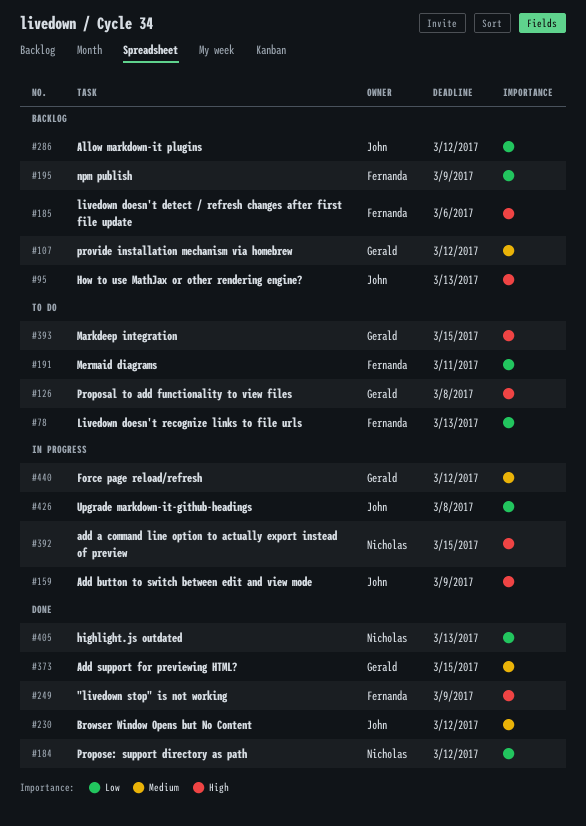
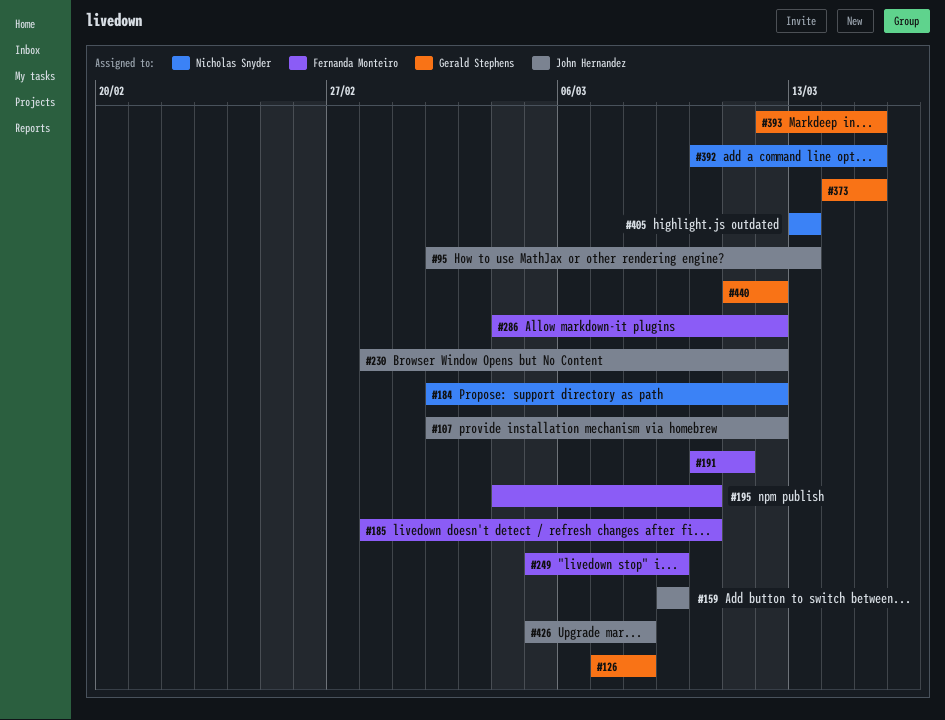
#78: present -> none
#107, owner: Gerald Stephens -> John Hernandez
#185, due: Mar 6 -> Mar 10
#195, due: Mar 9 -> Mar 10
#286, owner: John Hernandez -> Fernanda Monteiro

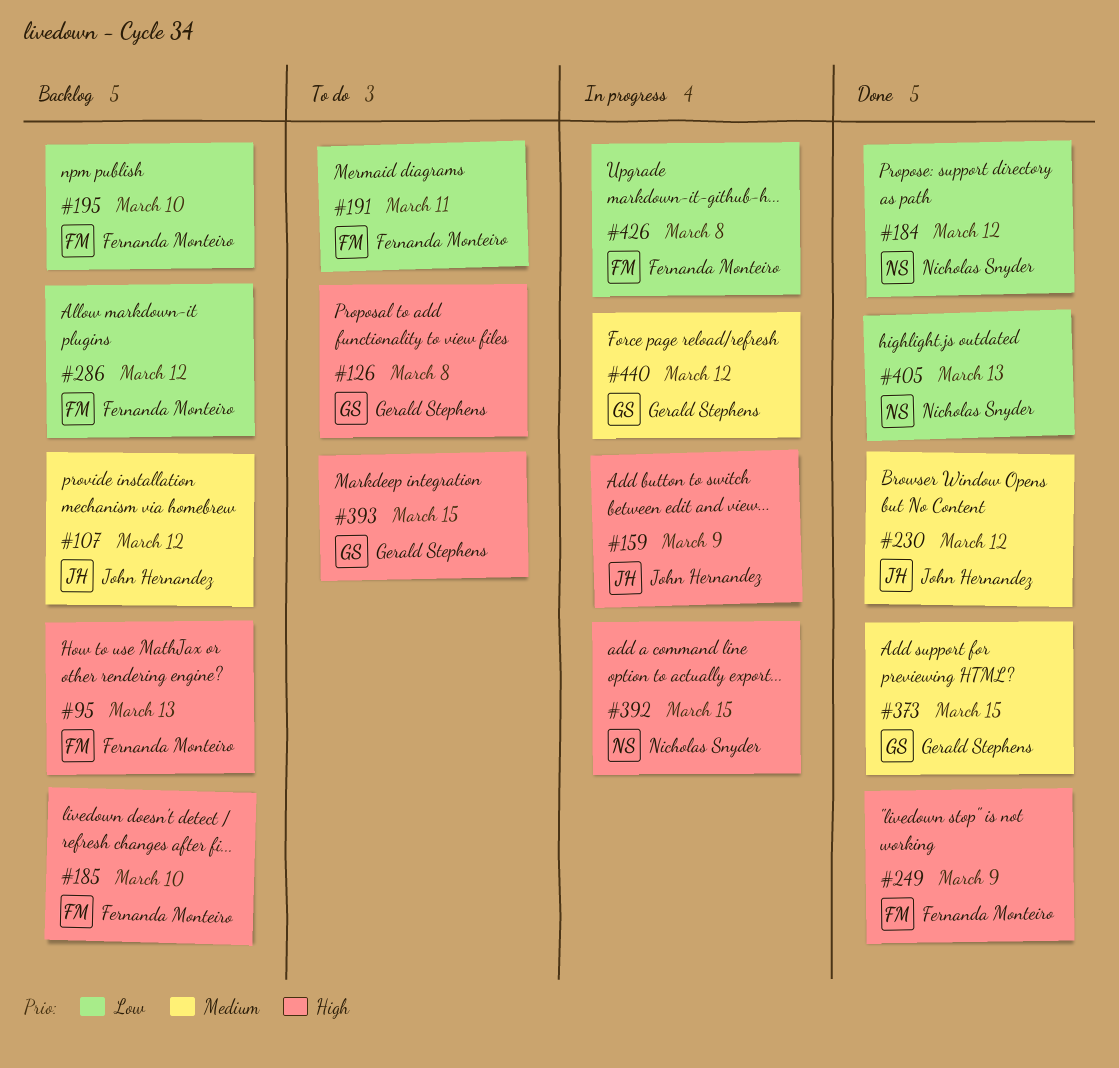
#95, owner: John Hernandez -> Fernanda Monteiro
#426, owner: John Hernandez -> Fernanda Monteiro

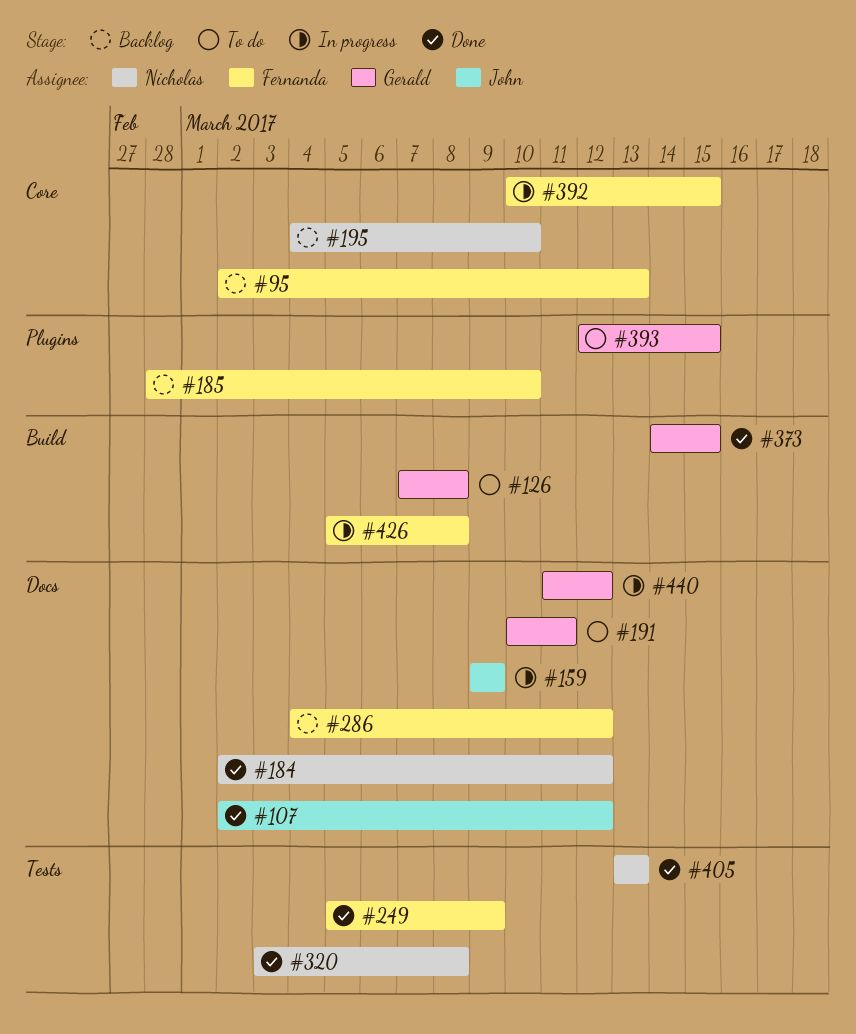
#107, status: Backlog -> Done
#191, owner: Fernanda Monteiro -> Gerald Stephens
#195, owner: Fernanda Monteiro -> Nicholas Snyder
#230: present -> none
#320: none -> present
#392, owner: Nicholas Snyder -> Fernanda Monteiro

